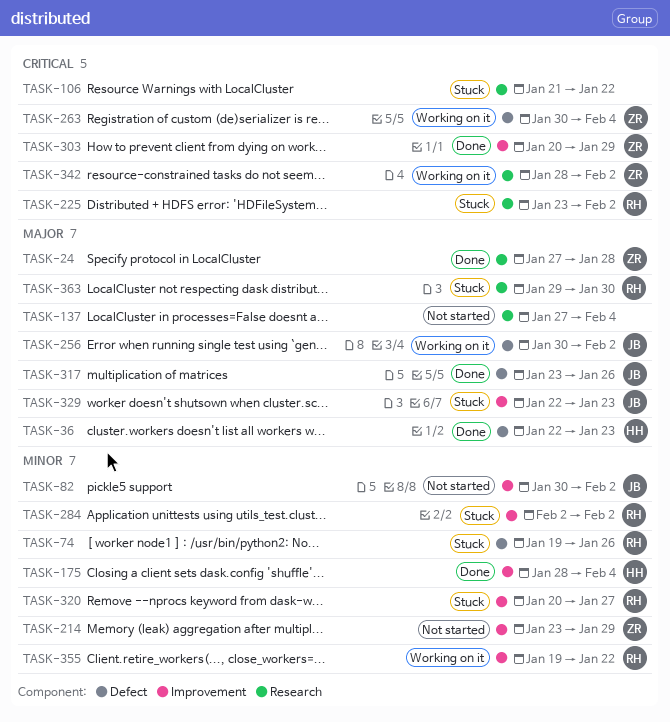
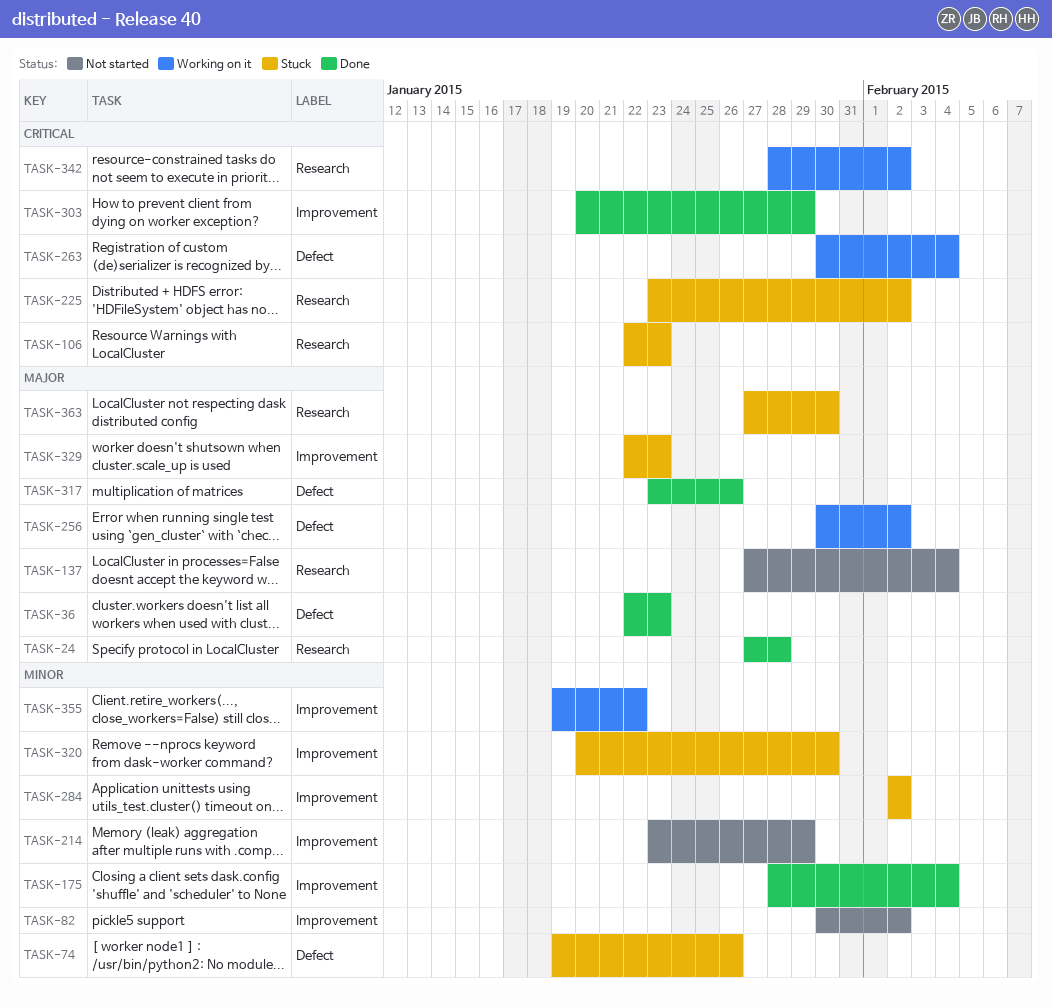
TASK-106, start: Jan 21 -> Jan 22
TASK-106, due: Jan 22 -> Jan 23
TASK-320, due: Jan 27 -> Jan 30
TASK-363, start: Jan 29 -> Jan 27

